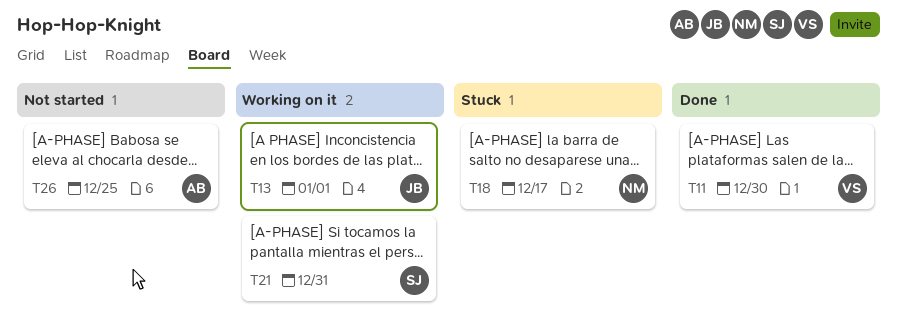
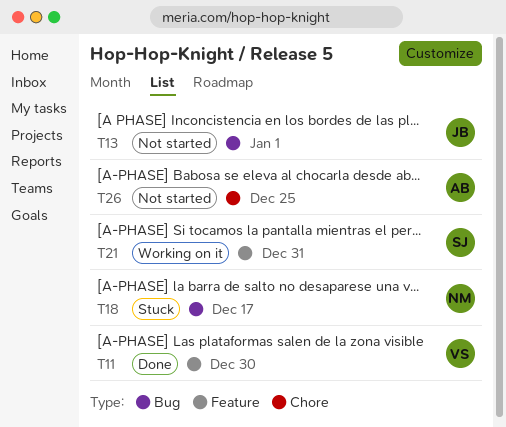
T13, status: Working on it -> Not started

